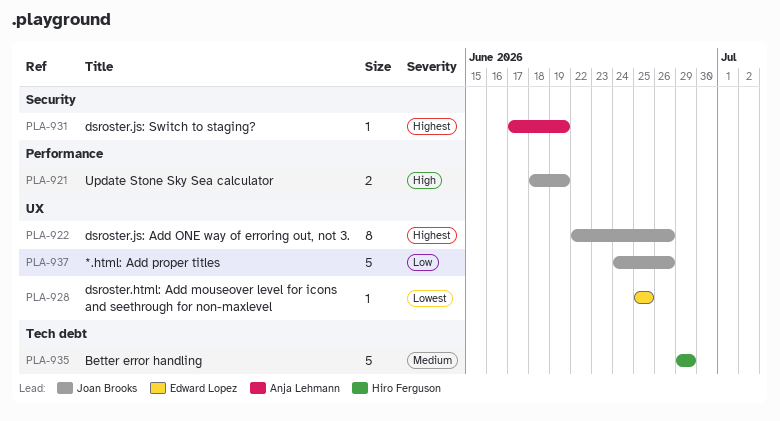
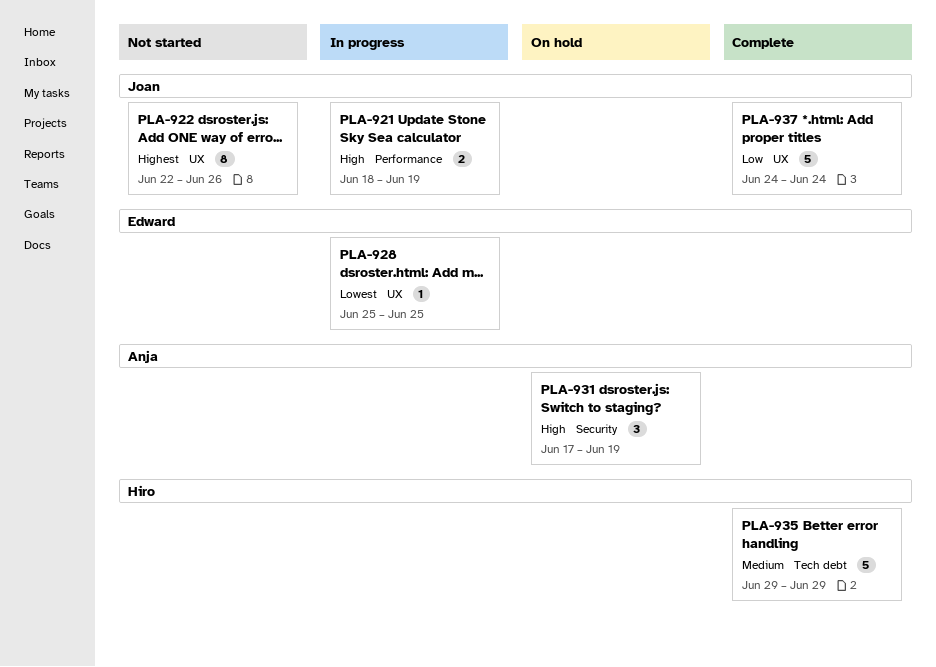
PLA-931, priority: Highest -> High
PLA-931, estimate: 1 -> 3
PLA-937, due: Jun 26 -> Jun 24

